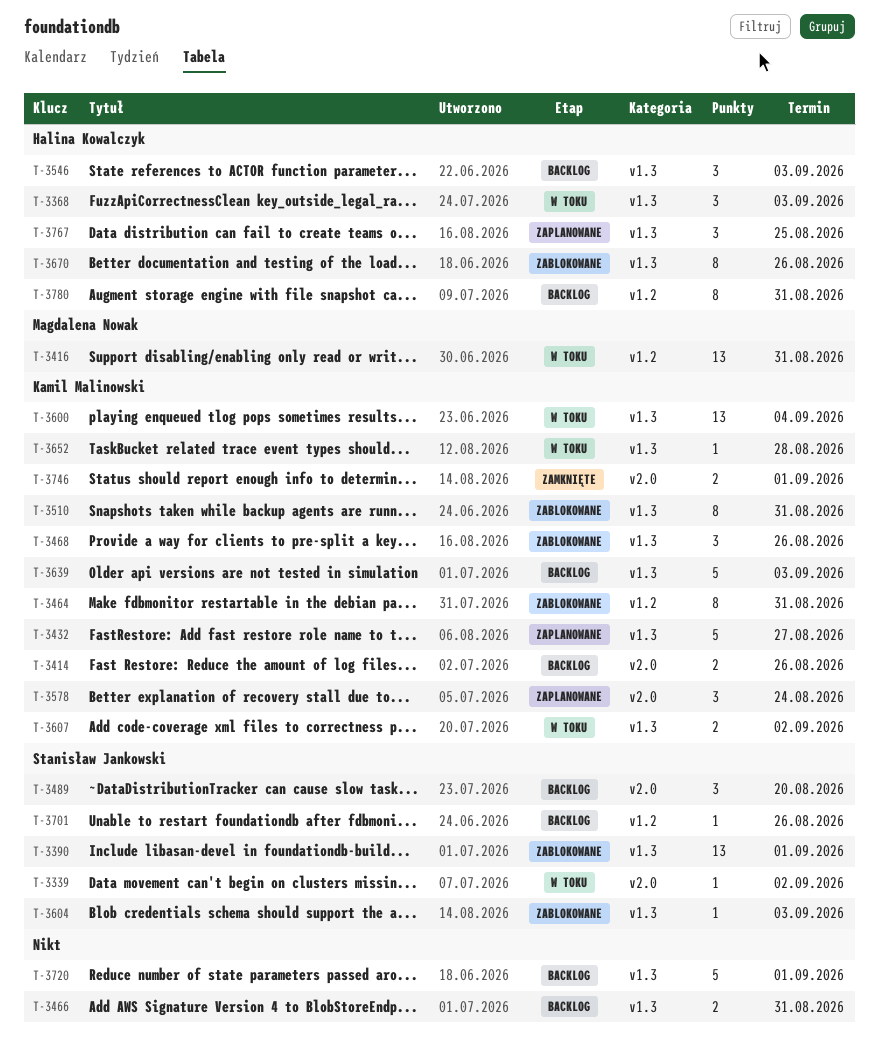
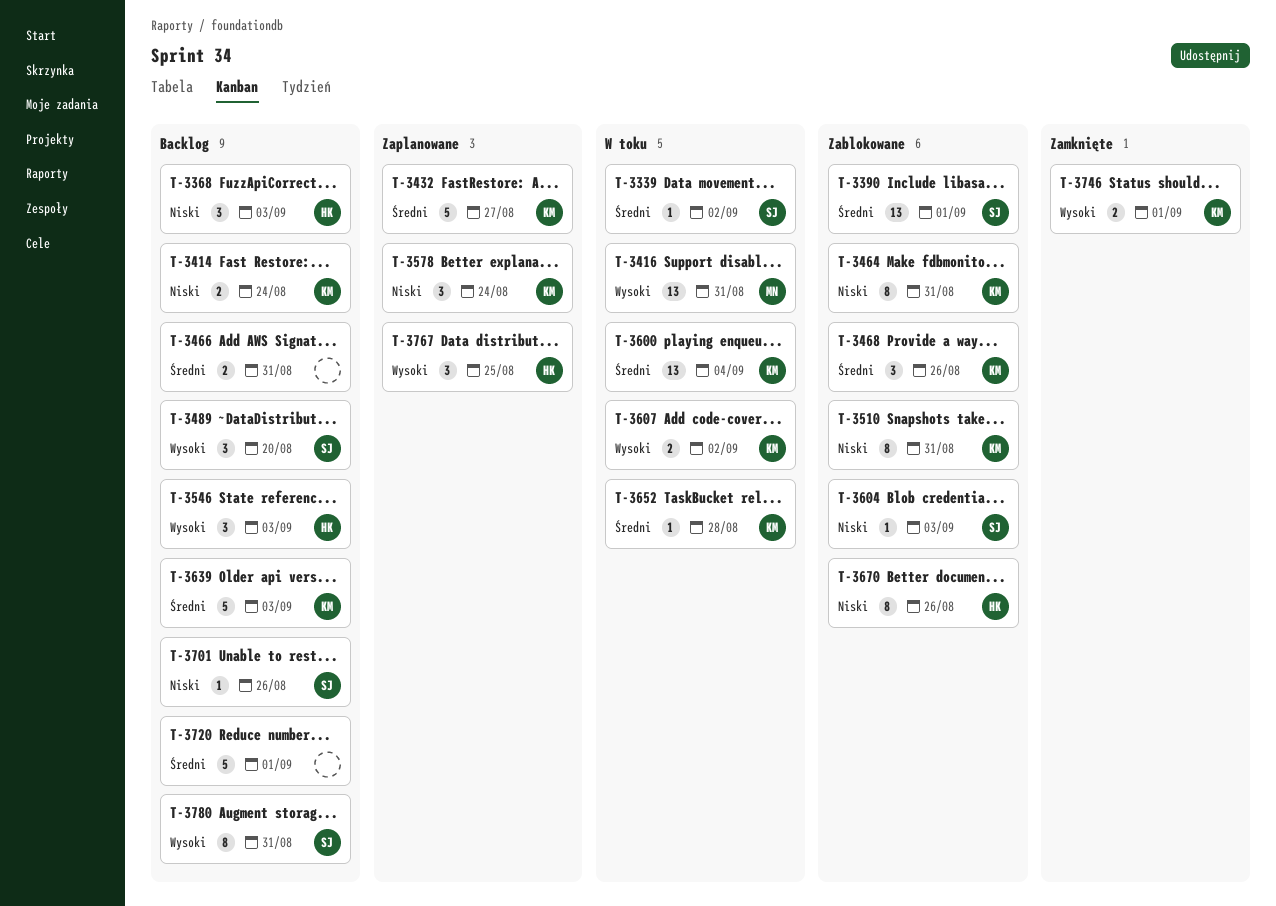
T-3368, status: W toku -> Backlog
T-3414, due: Aug 26 -> Aug 24
T-3780, owner: Halina Kowalczyk -> Stanisław Jankowski

